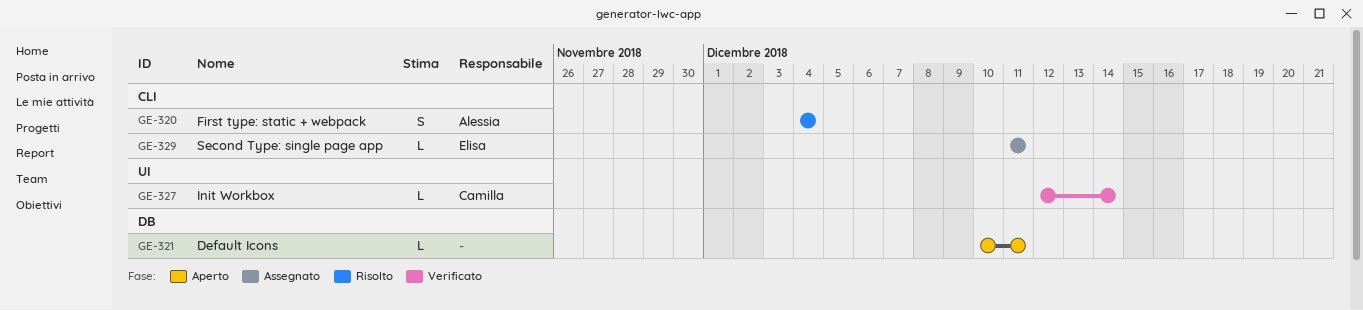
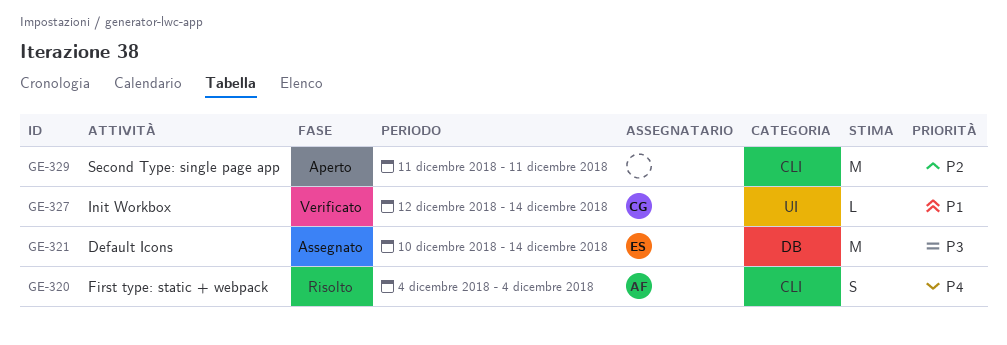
GE-321, status: Aperto -> Assegnato
GE-321, owner: none -> Elisa
GE-321, estimate: L -> M
GE-321, due: Dec 11 -> Dec 14
GE-329, status: Assegnato -> Aperto
GE-329, owner: Elisa -> none
GE-329, estimate: L -> M

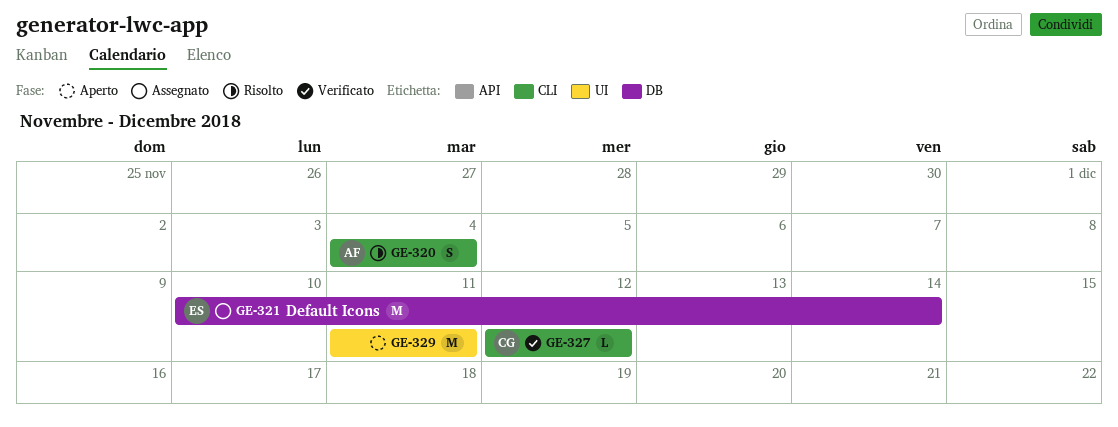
GE-327, label: UI -> CLI
GE-327, due: Dec 14 -> Dec 12
GE-329, label: CLI -> UI

